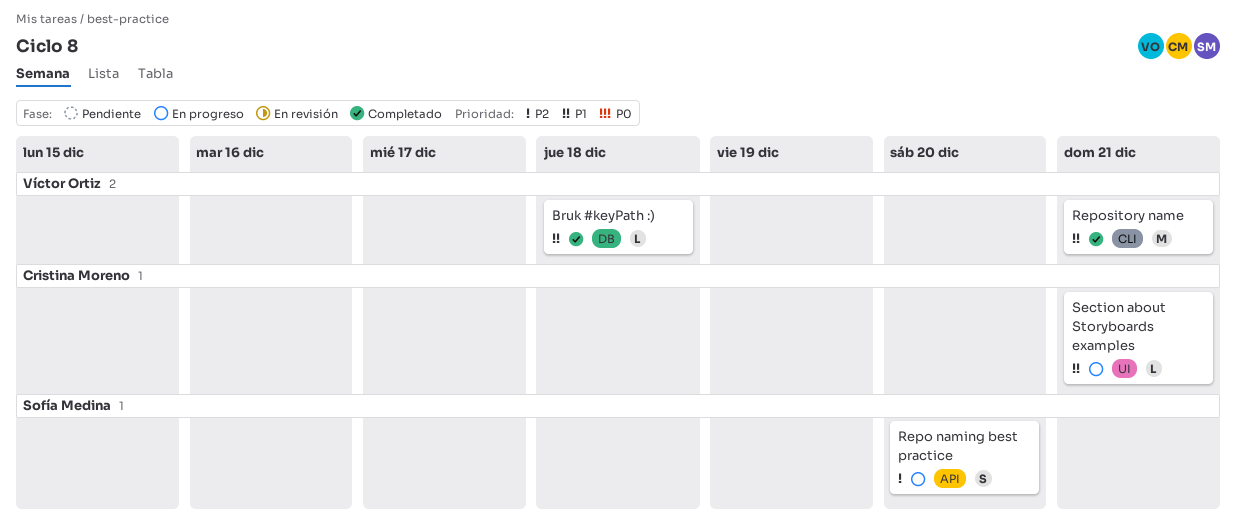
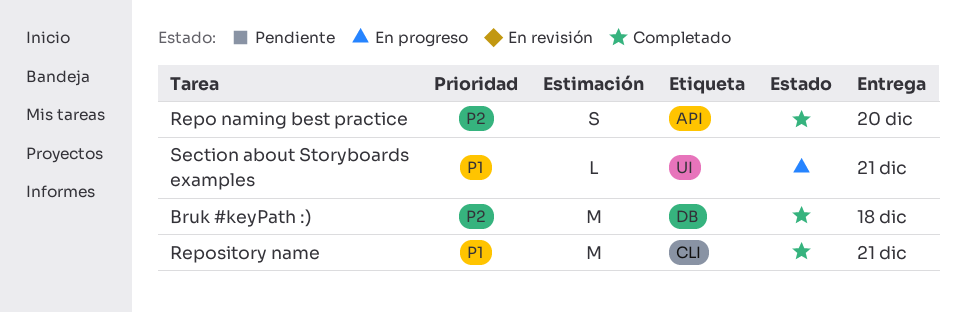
Bruk #keyPath :), priority: P1 -> P2
Bruk #keyPath :), estimate: L -> M
Repo naming best practice, status: En progreso -> Completado

